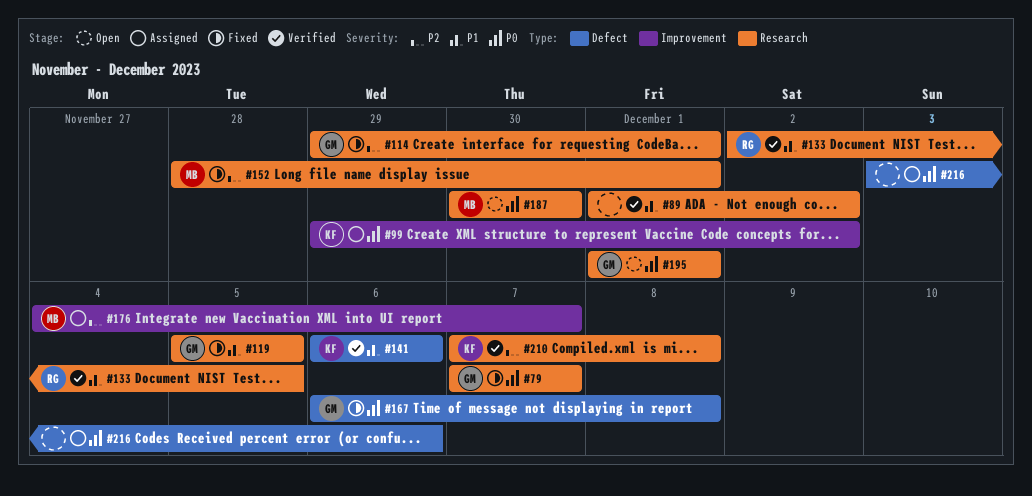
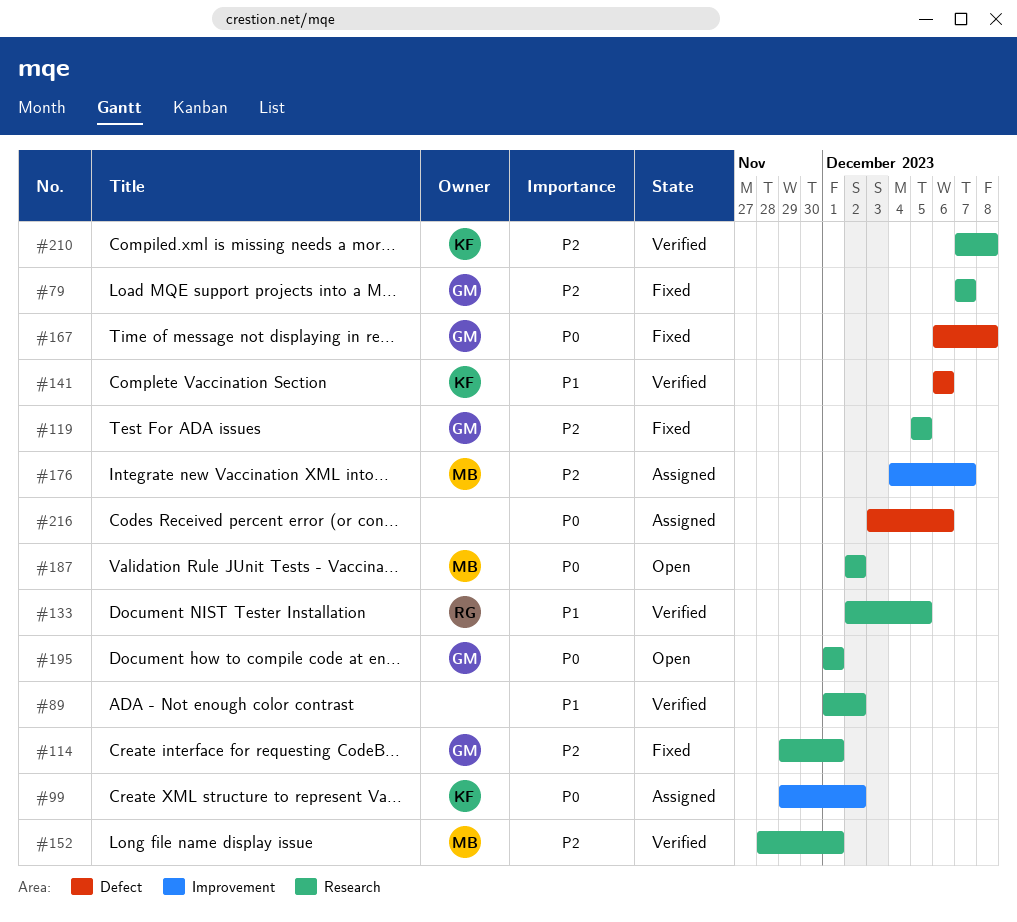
#79, priority: P0 -> P2
#119, priority: P1 -> P2
#152, status: Fixed -> Verified
#187, start: Nov 30 -> Dec 2
#187, due: Nov 30 -> Dec 2

